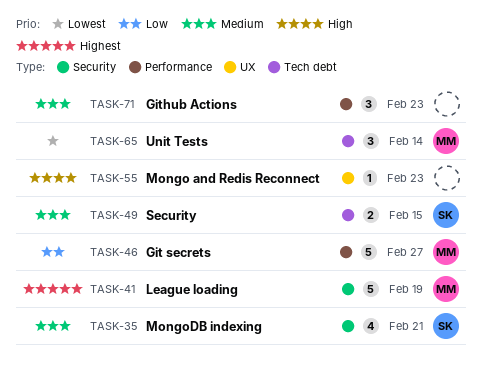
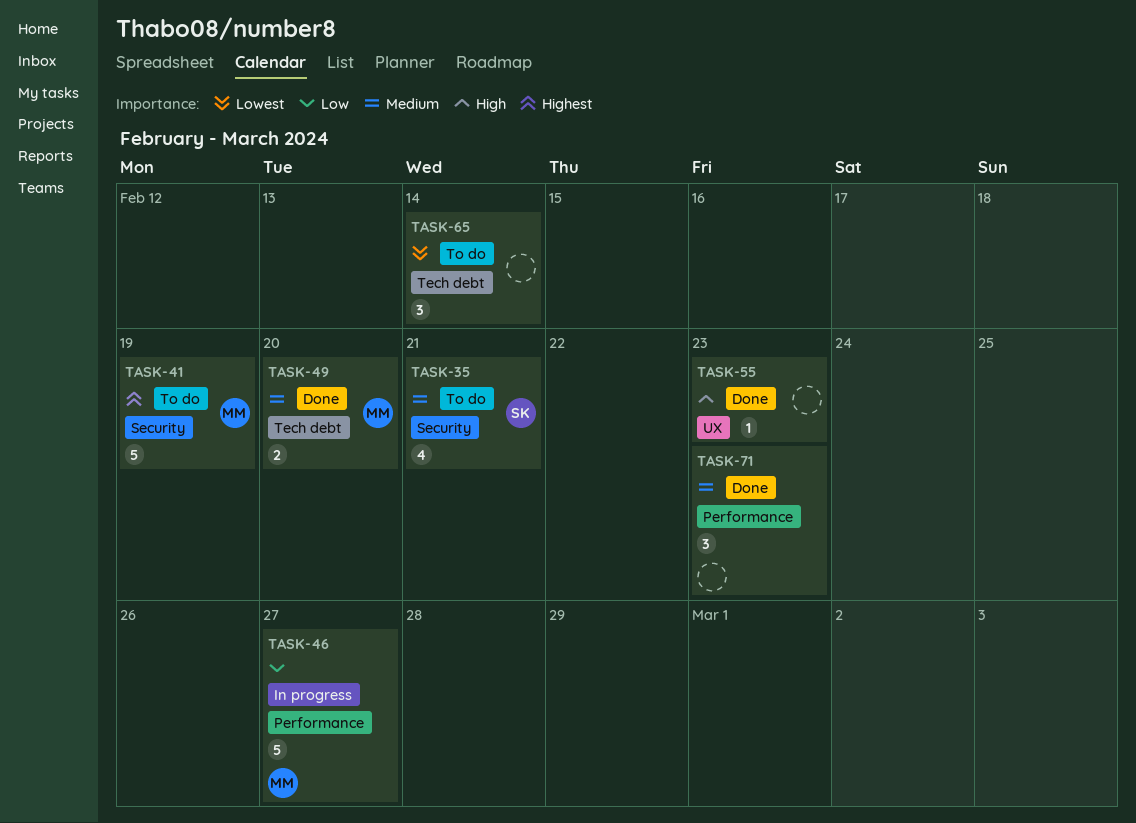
TASK-49, owner: SK -> MM
TASK-49, due: Feb 15 -> Feb 20
TASK-65, owner: MM -> none

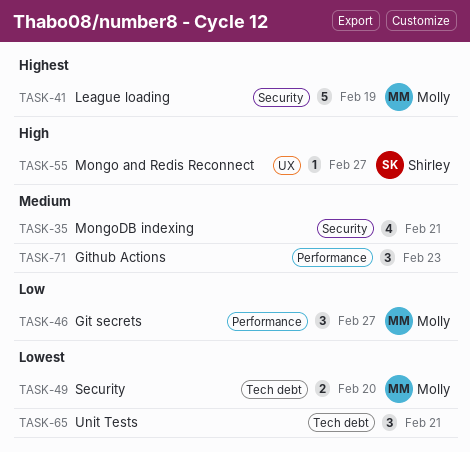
TASK-35, owner: Shirley -> none
TASK-46, estimate: 5 -> 3
TASK-49, priority: Medium -> Lowest
TASK-55, owner: none -> Shirley
TASK-55, due: Feb 23 -> Feb 27
TASK-65, due: Feb 14 -> Feb 21

